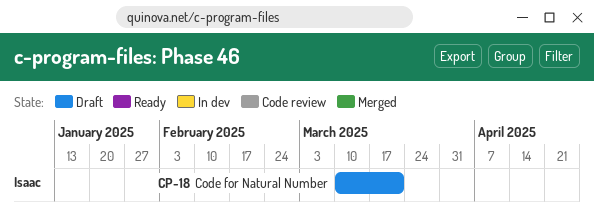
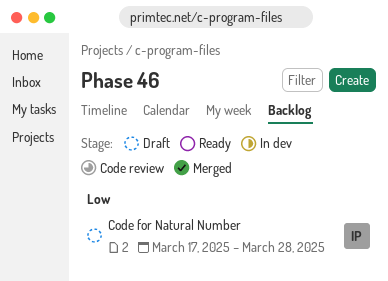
Code for Natural Number, start: Mar 10 -> Mar 17
Code for Natural Number, due: Mar 21 -> Mar 28

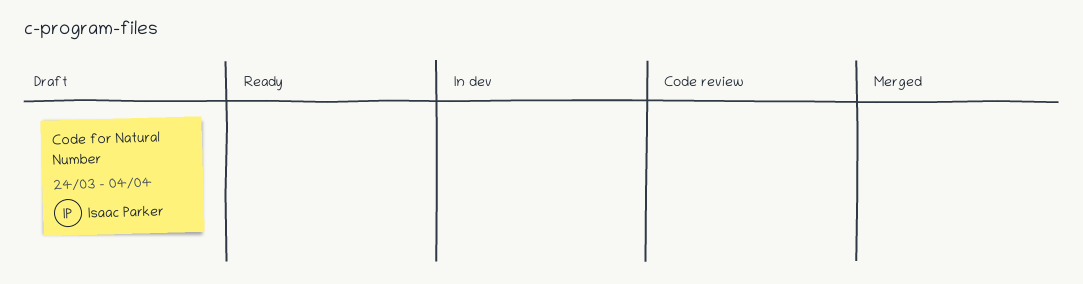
Code for Natural Number, start: Mar 17 -> Mar 24
Code for Natural Number, due: Mar 28 -> Apr 4

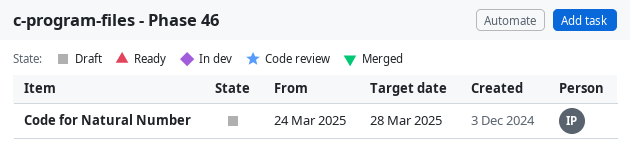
Code for Natural Number, due: Apr 4 -> Mar 28

